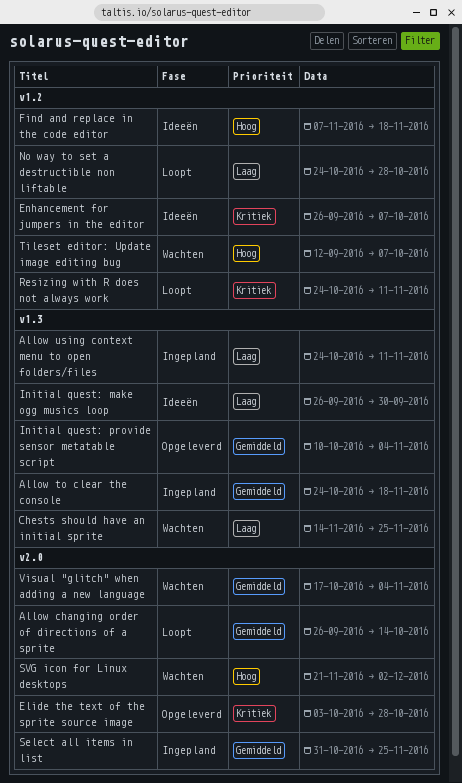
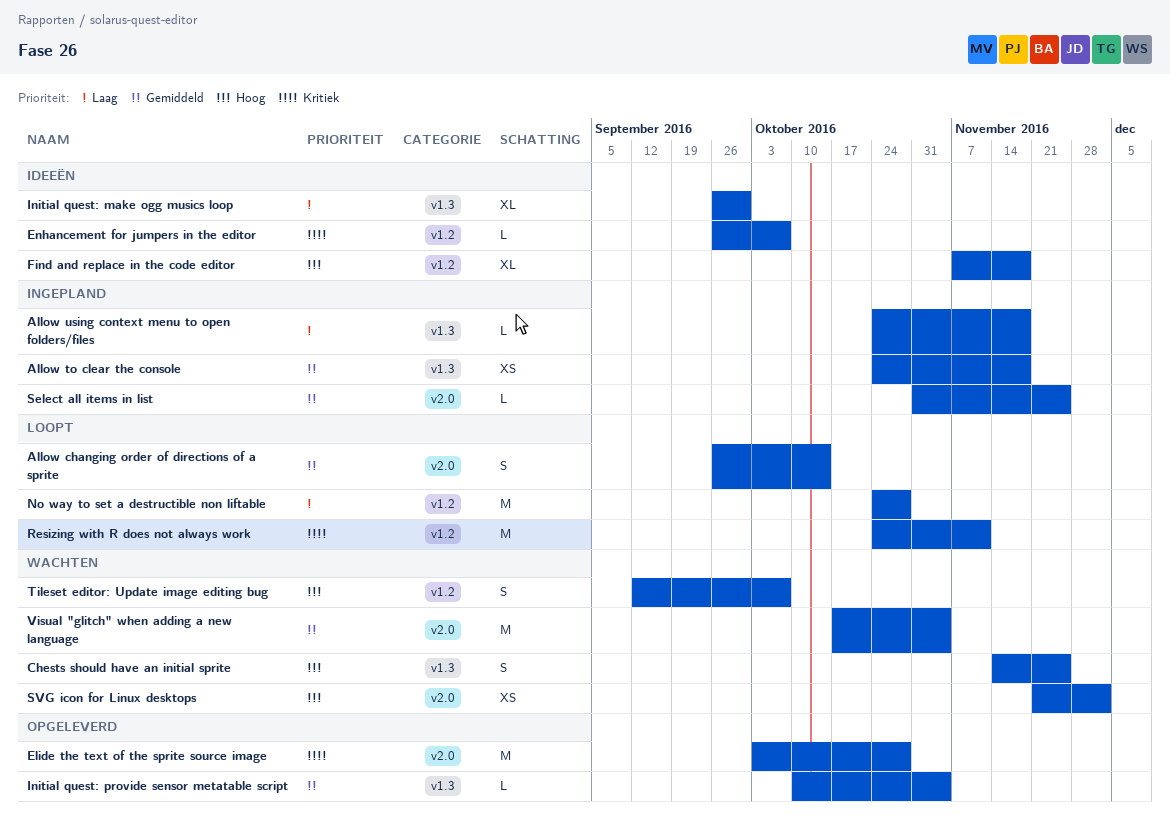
Allow using context menu to open folders/files, due: Nov 11 -> Nov 18
Chests should have an initial sprite, priority: Laag -> Hoog

